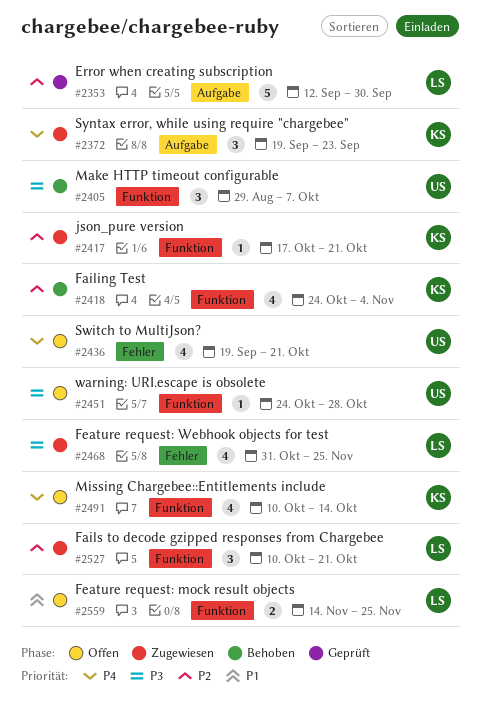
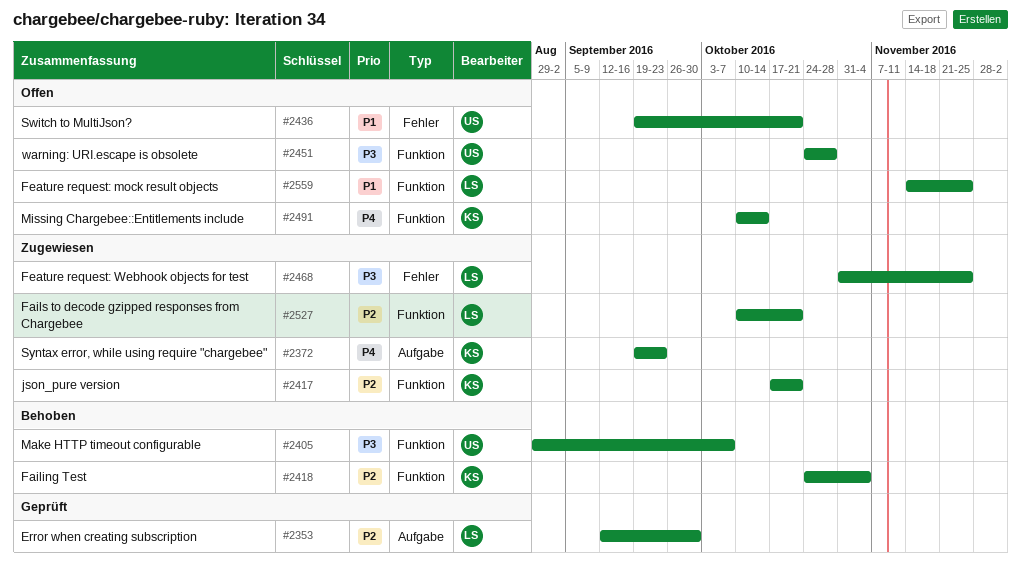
#2436, priority: P4 -> P1

